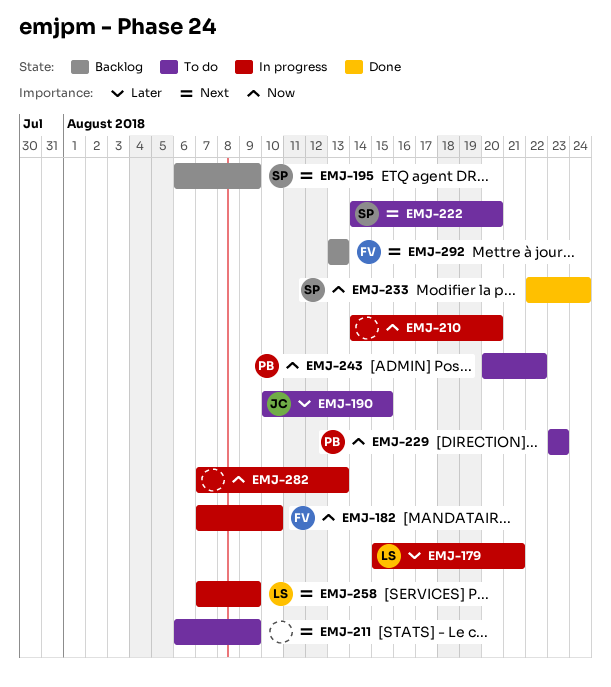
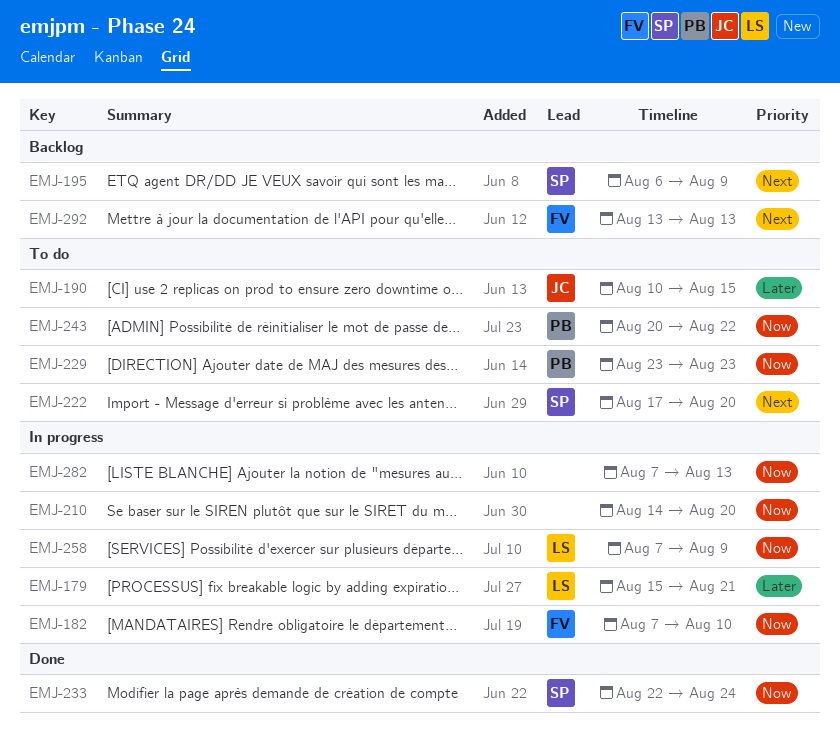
EMJ-211: present -> none
EMJ-222, start: Aug 14 -> Aug 17
EMJ-258, priority: Next -> Now

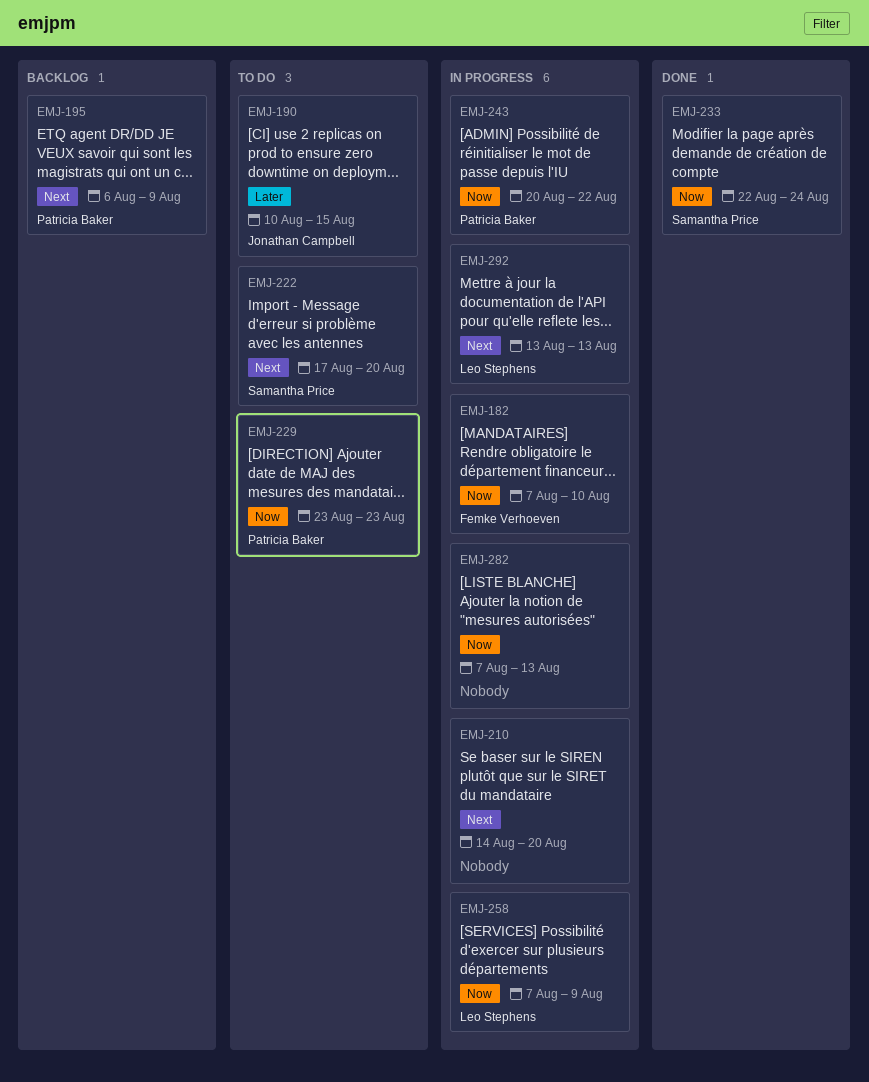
EMJ-179: present -> none
EMJ-195, owner: Samantha Price -> Patricia Baker
EMJ-210, priority: Now -> Next
EMJ-243, status: To do -> In progress
EMJ-292, status: Backlog -> In progress
EMJ-292, owner: Femke Verhoeven -> Leo Stephens

